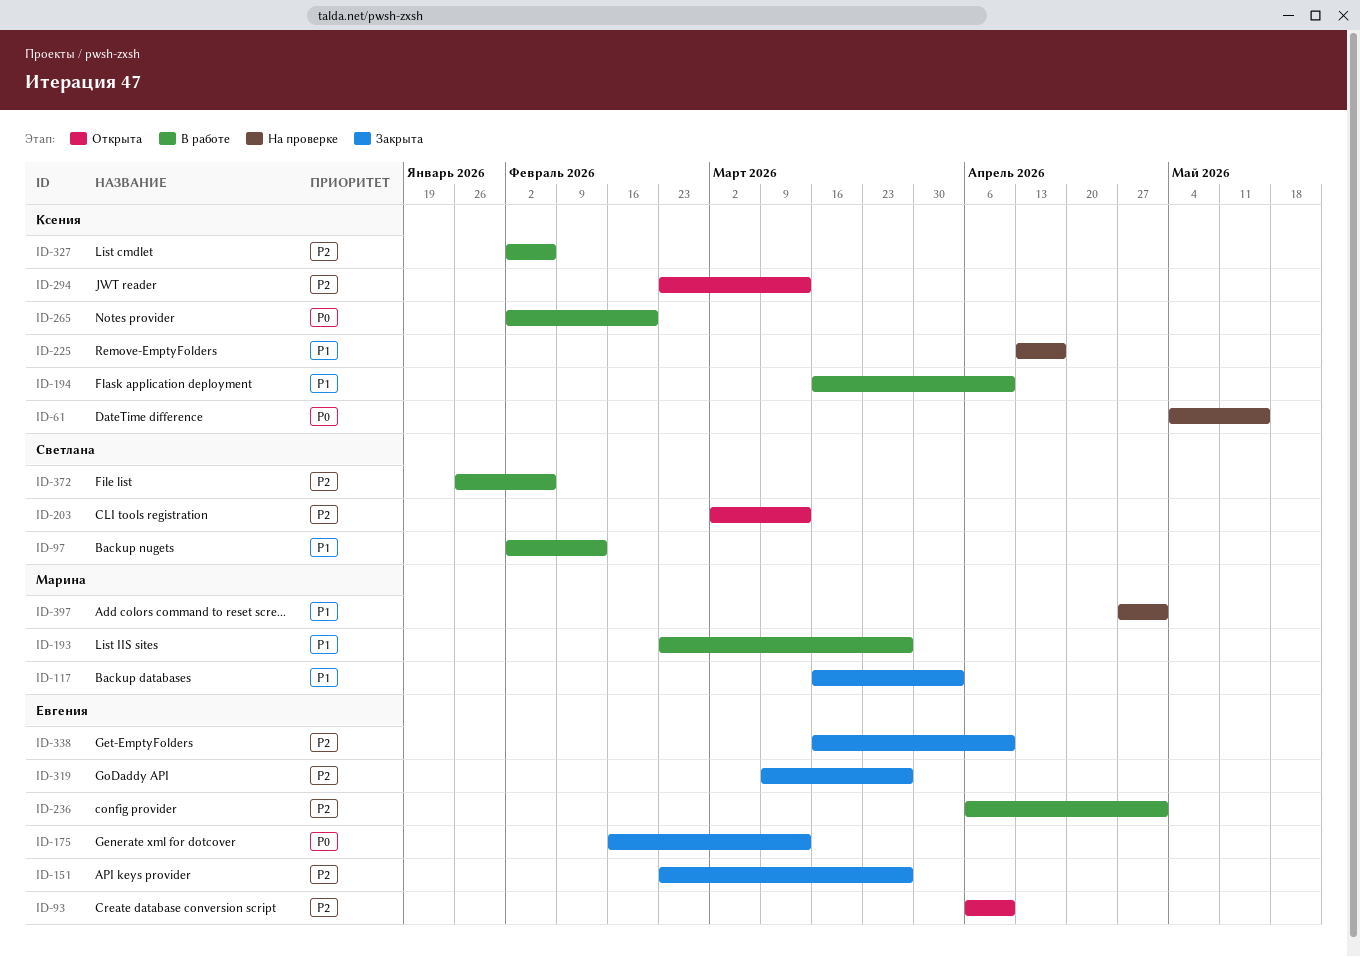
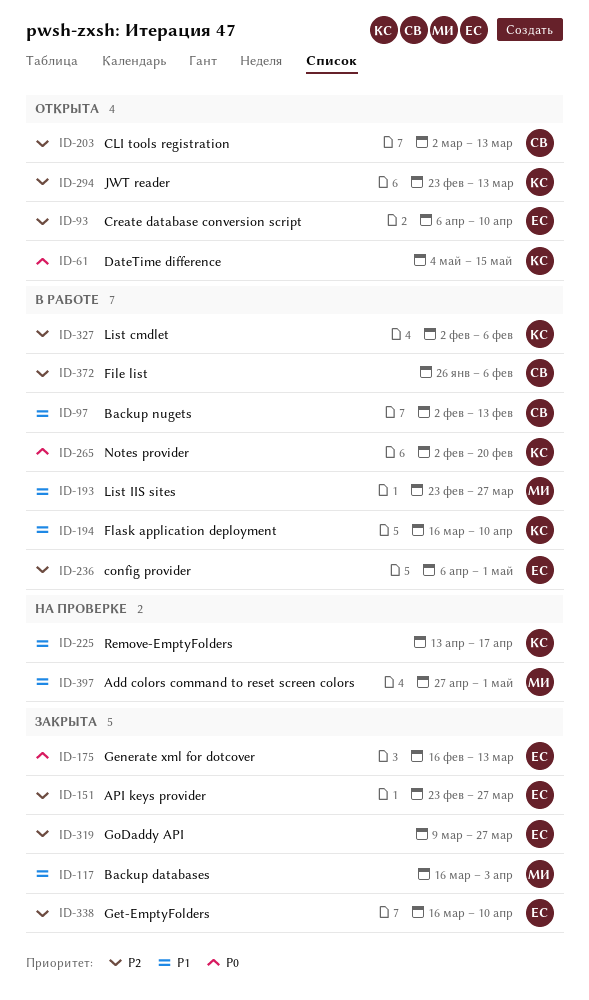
ID-61, status: На проверке -> Открыта

